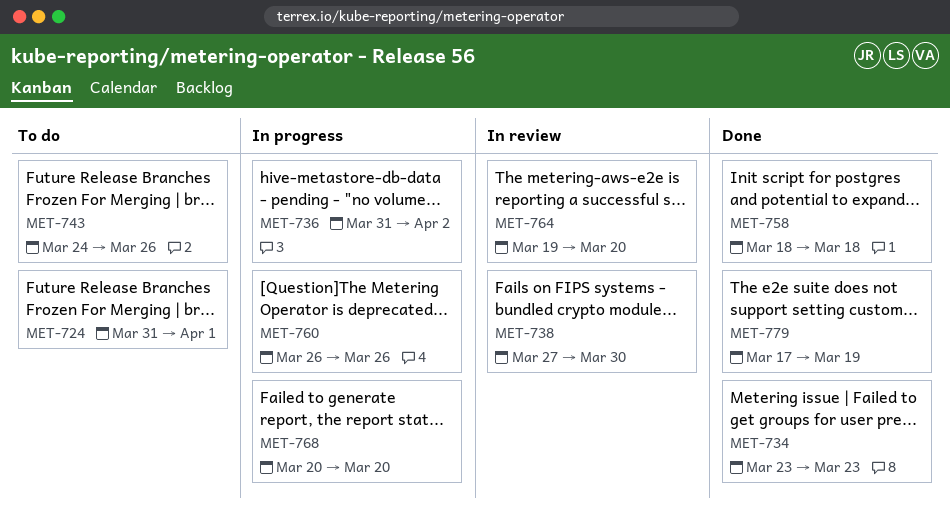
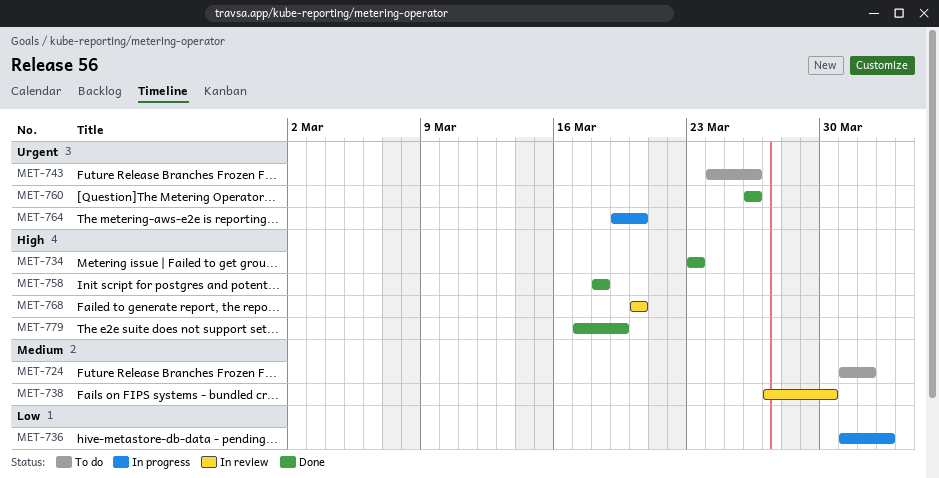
MET-760, status: In progress -> Done
MET-764, status: In review -> In progress
MET-768, status: In progress -> In review

